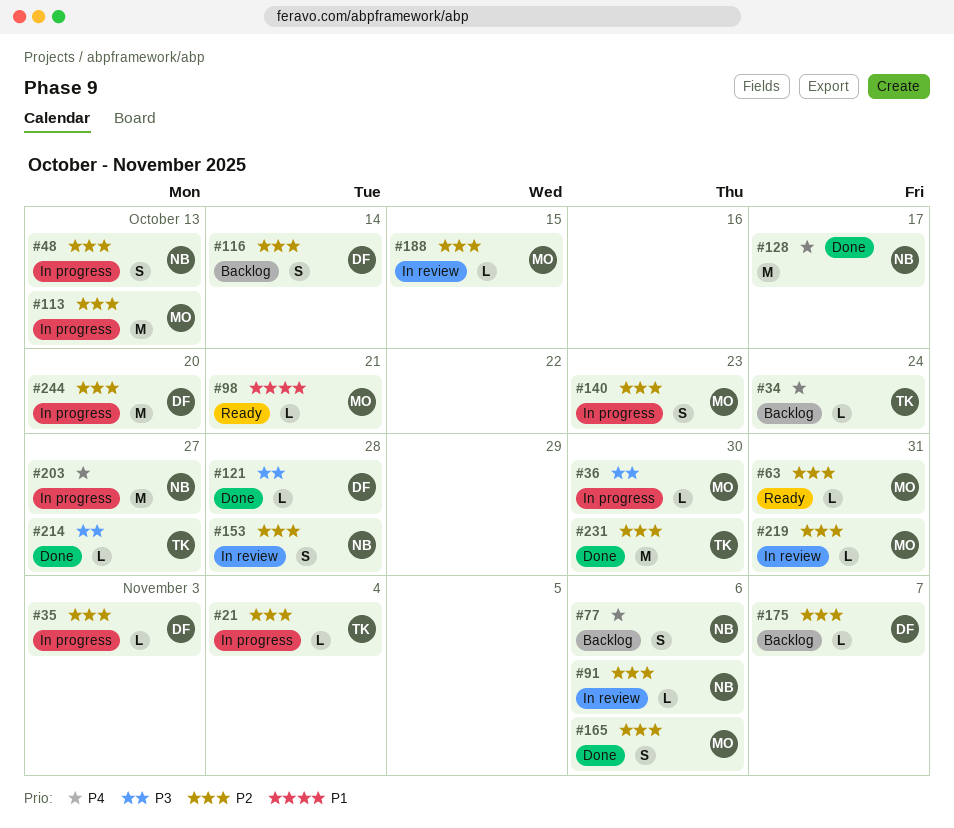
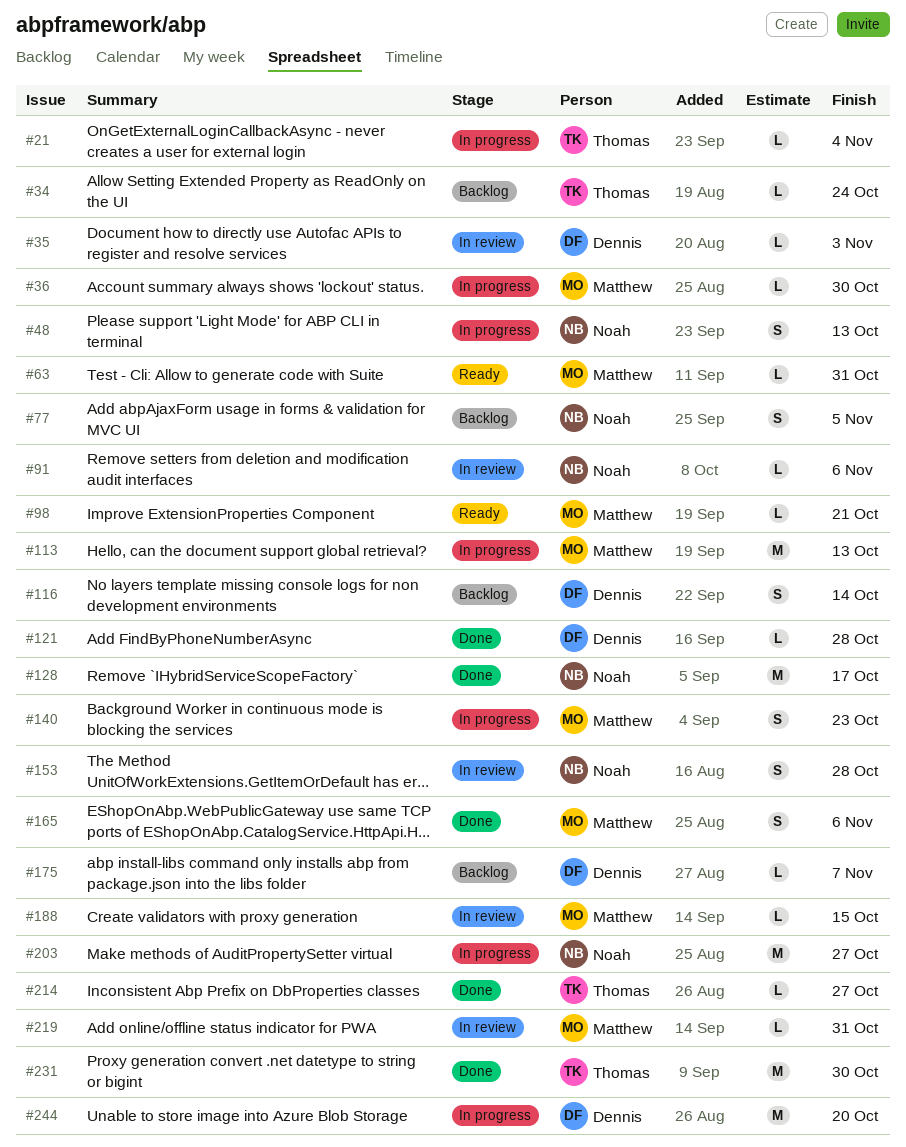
#35, status: In progress -> In review
#77, due: Nov 6 -> Nov 5

